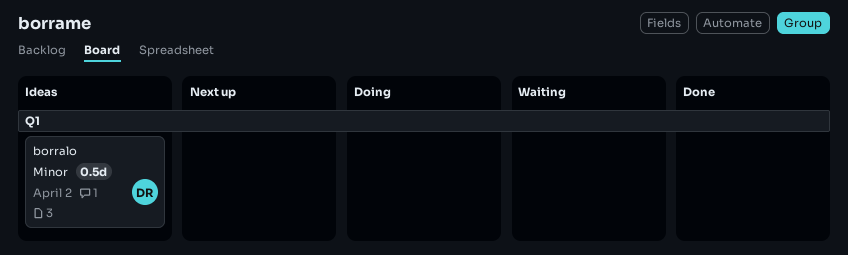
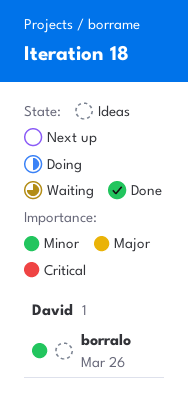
borralo, due: Apr 2 -> Mar 26

